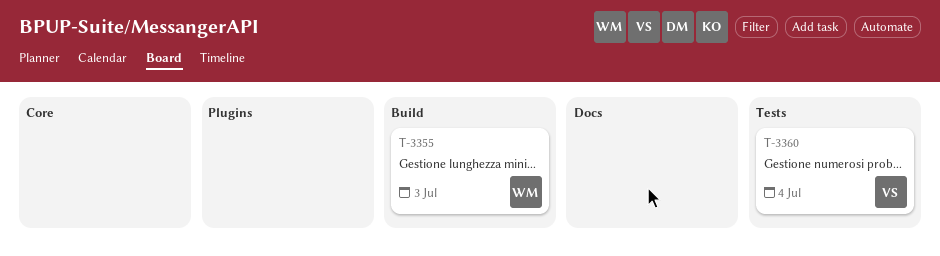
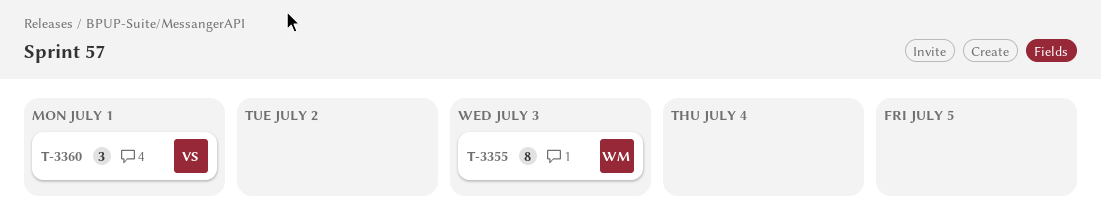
T-3360, due: Jul 4 -> Jul 1

